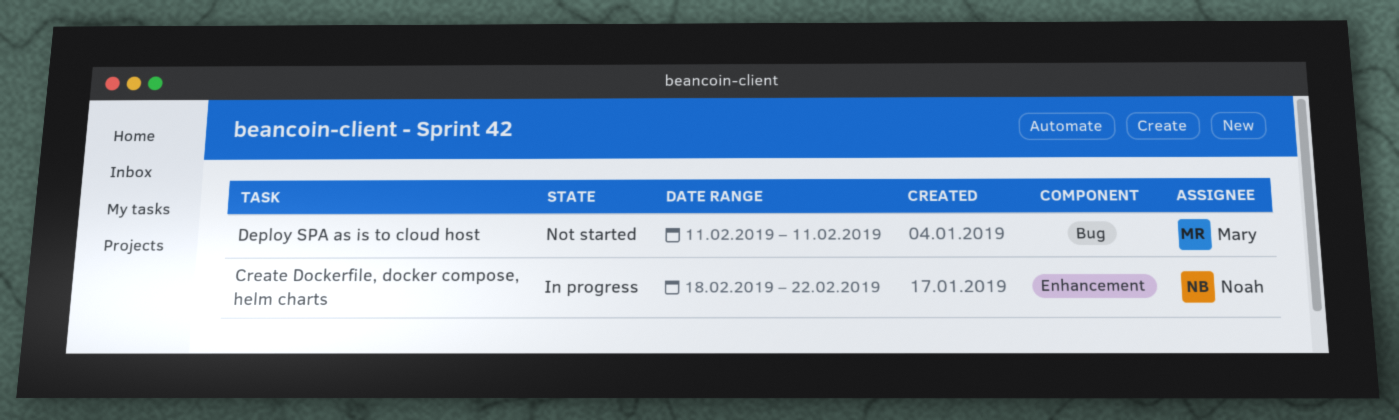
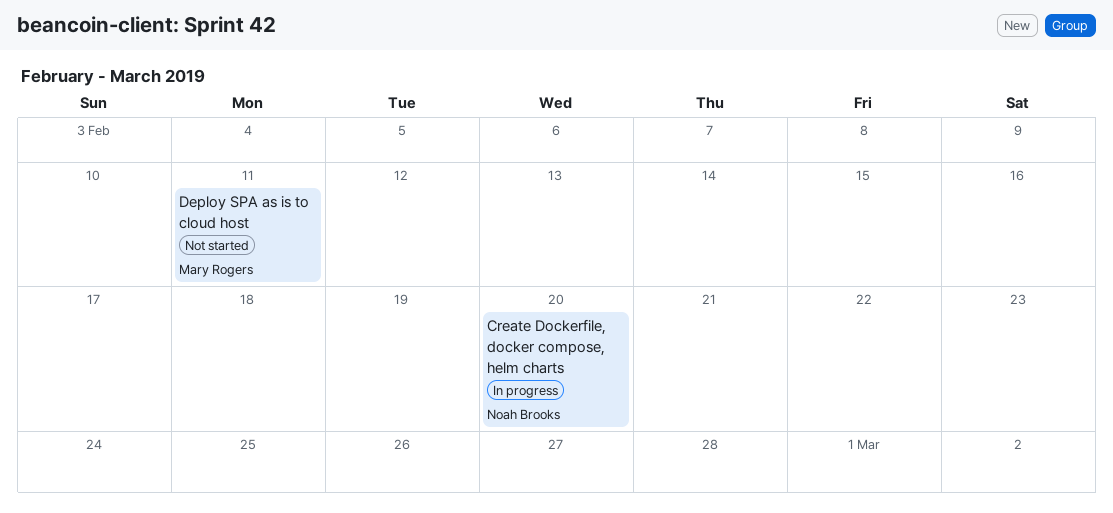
Create Dockerfile, docker compose, helm charts, due: Feb 22 -> Feb 20

